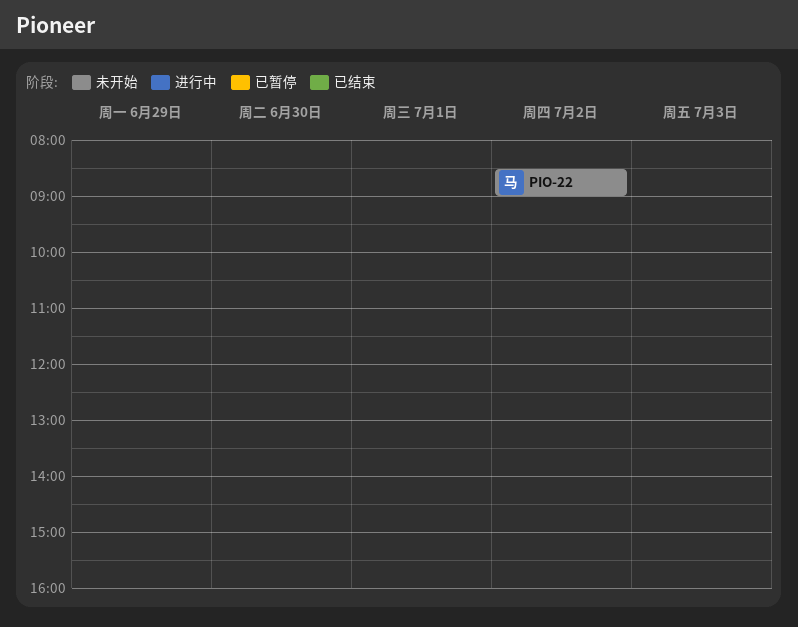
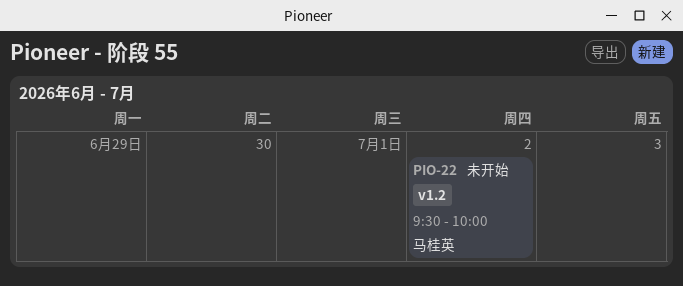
PIO-22, begins: 08:30 -> 09:30
PIO-22, ends: 09:00 -> 10:00

